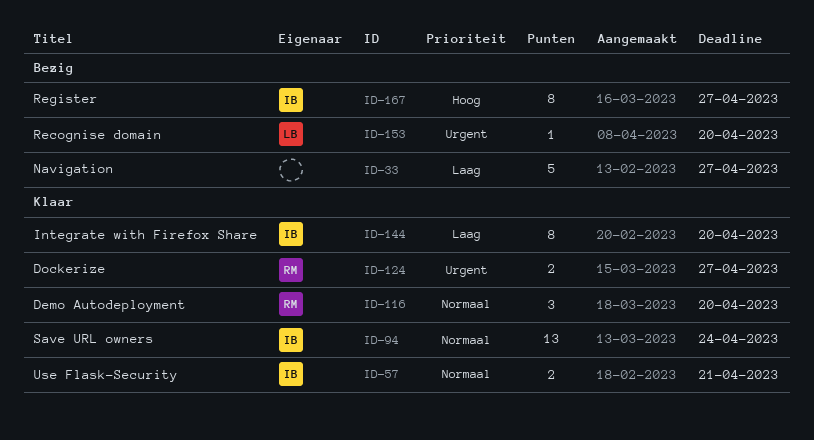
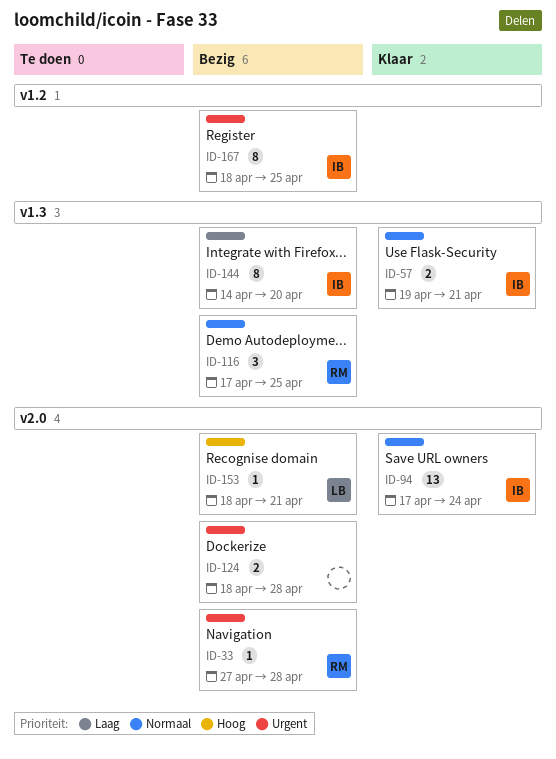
ID-33, owner: none -> RM
ID-33, priority: Laag -> Urgent
ID-33, estimate: 5 -> 1
ID-33, due: Apr 27 -> Apr 28
ID-116, status: Klaar -> Bezig
ID-116, due: Apr 20 -> Apr 25
ID-124, status: Klaar -> Bezig
ID-124, owner: RM -> none
ID-124, due: Apr 27 -> Apr 28
ID-144, status: Klaar -> Bezig
ID-153, priority: Urgent -> Hoog
ID-153, due: Apr 20 -> Apr 21
ID-167, priority: Hoog -> Urgent
ID-167, due: Apr 27 -> Apr 25

